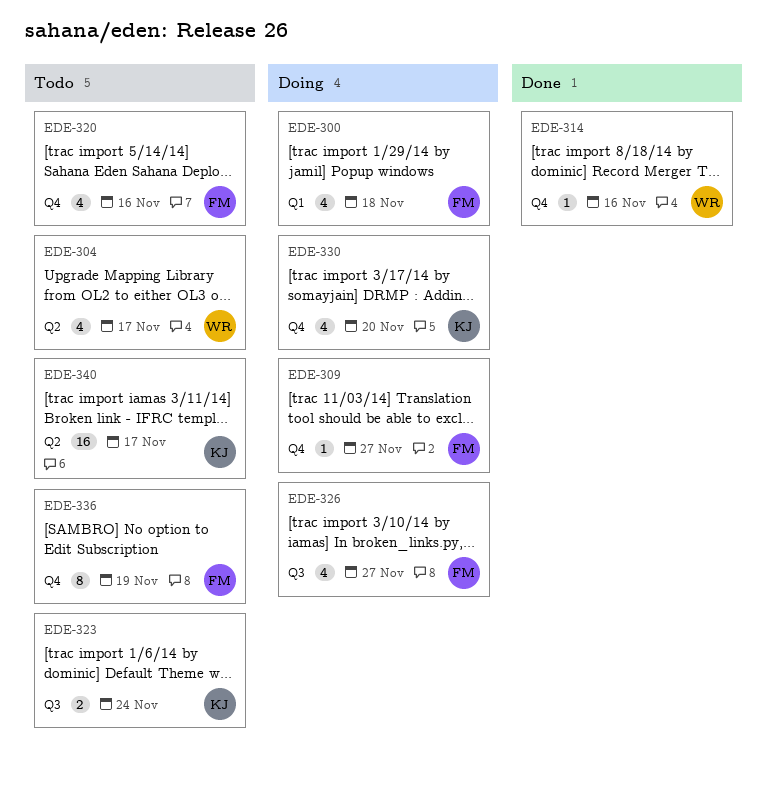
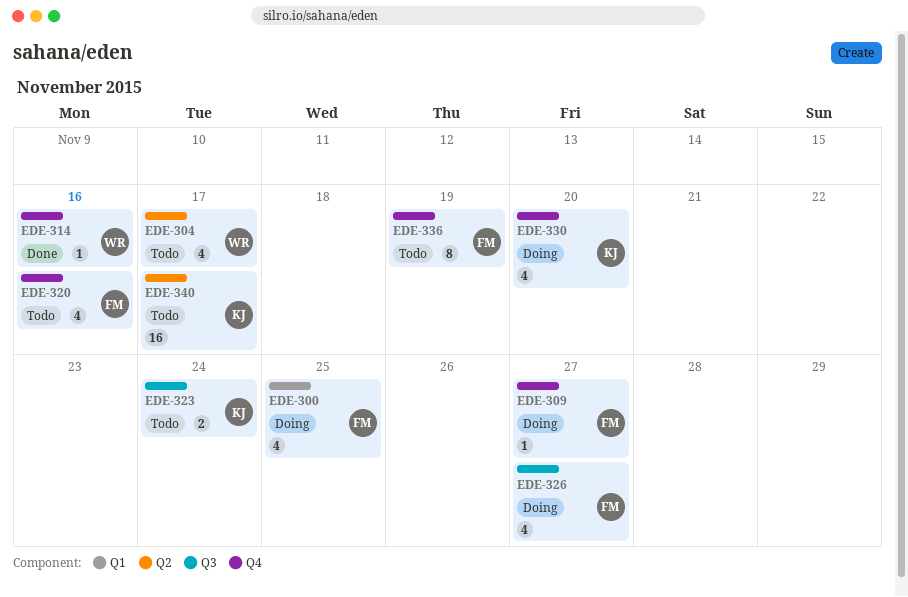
EDE-300, due: Nov 18 -> Nov 25

